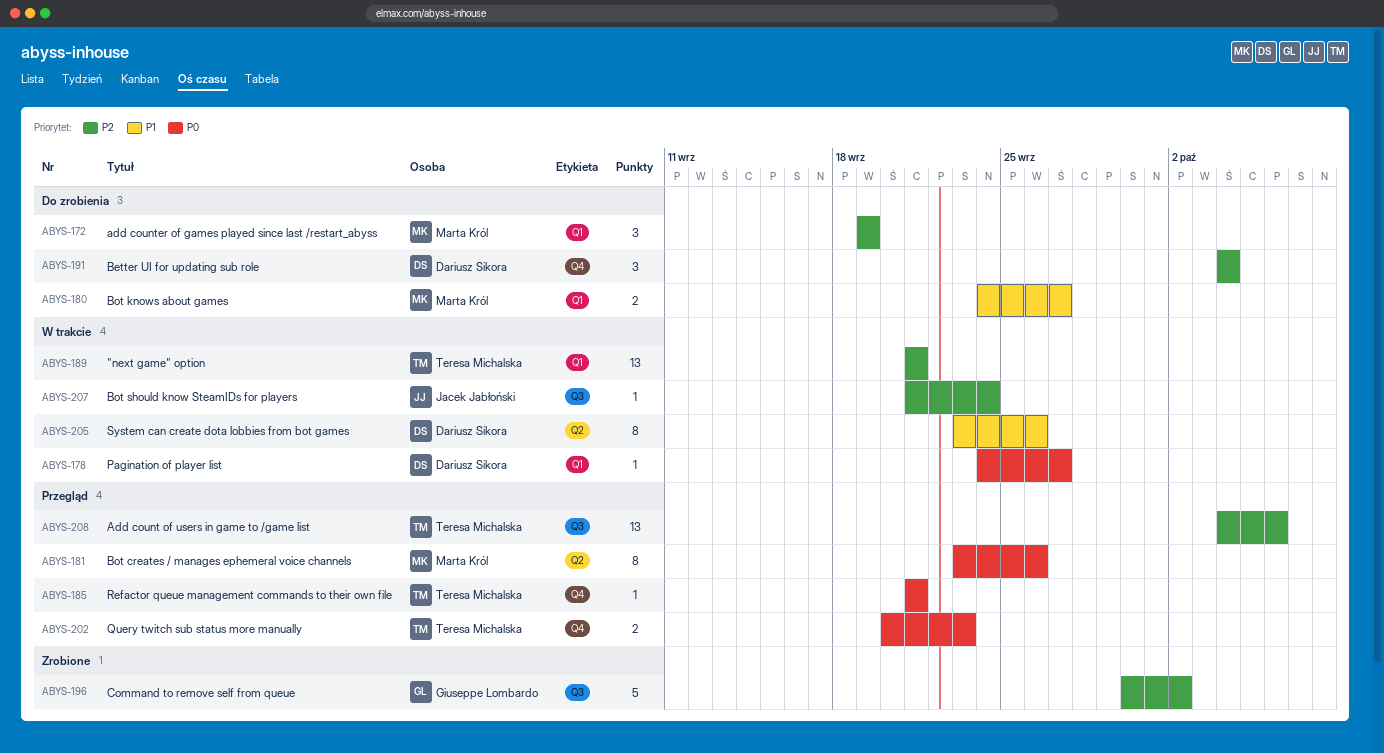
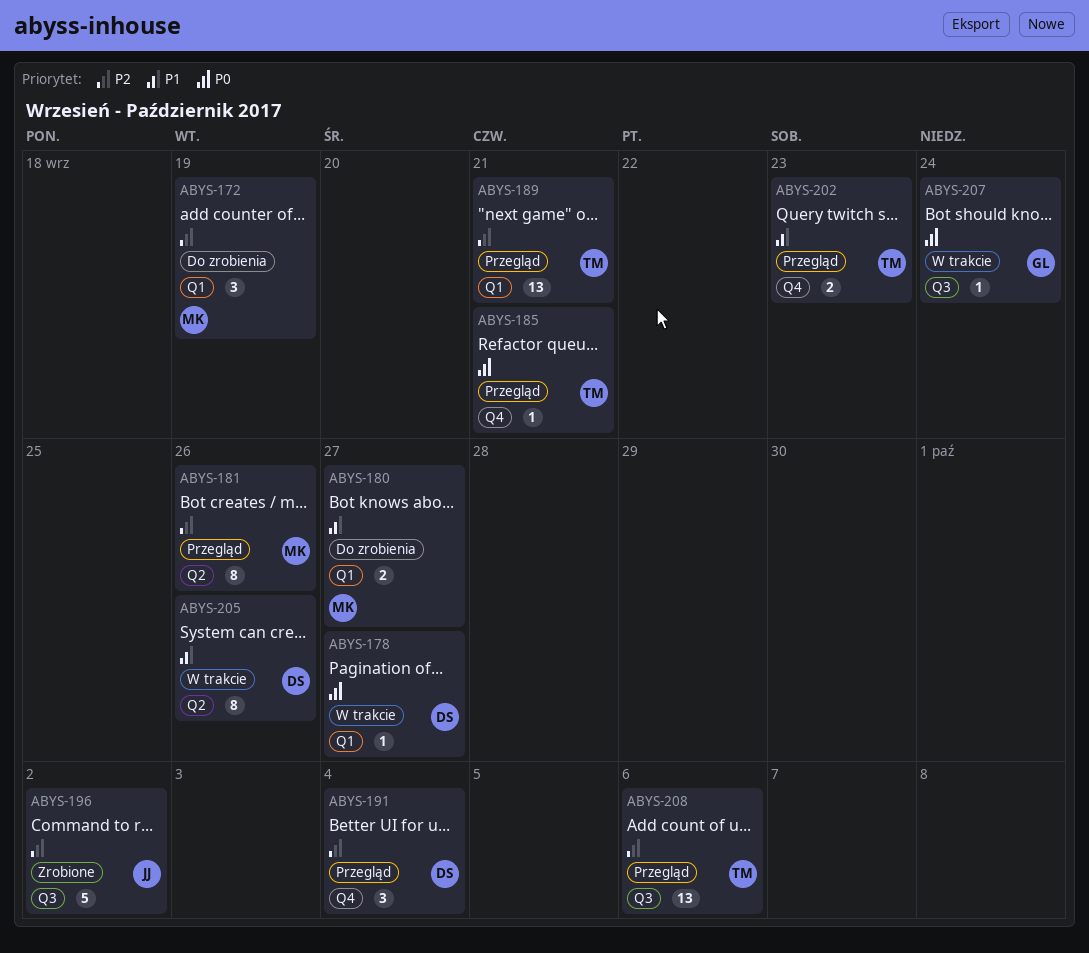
ABYS-181, priority: P0 -> P2
ABYS-189, status: W trakcie -> Przegląd
ABYS-191, status: Do zrobienia -> Przegląd
ABYS-196, owner: Giuseppe Lombardo -> Jacek Jabłoński
ABYS-202, priority: P0 -> P1
ABYS-207, owner: Jacek Jabłoński -> Giuseppe Lombardo
ABYS-207, priority: P2 -> P0

